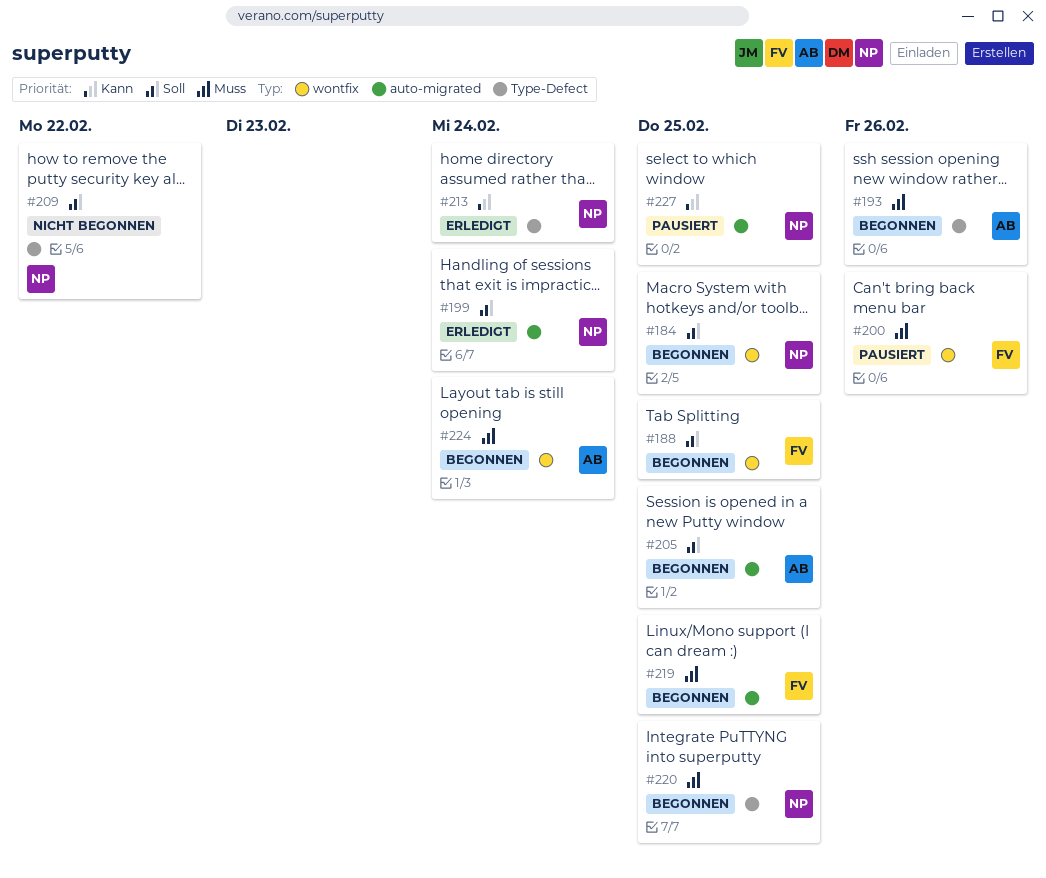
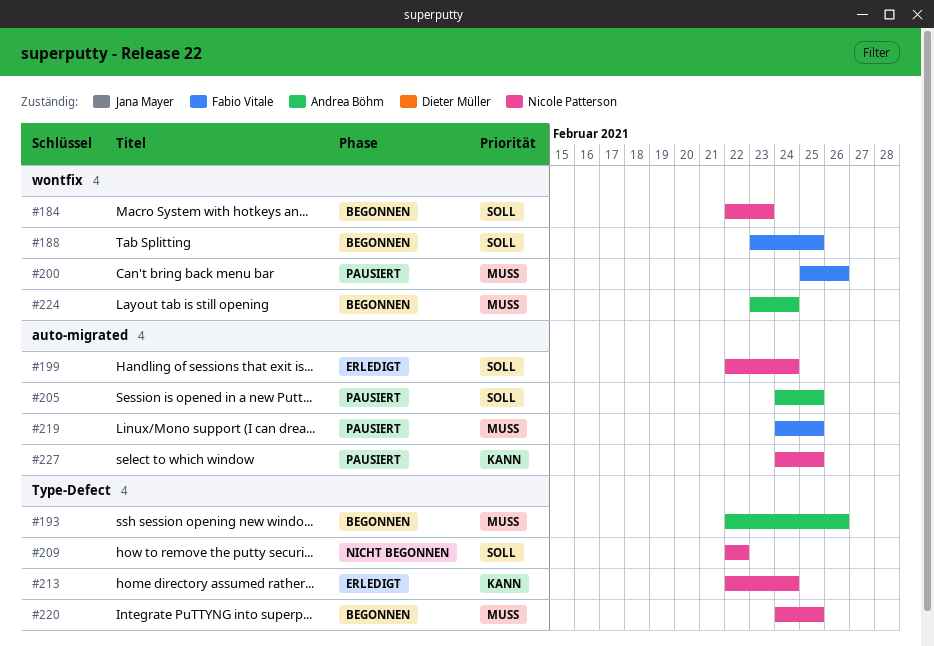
#184, due: Feb 25 -> Feb 23
#205, status: Begonnen -> Pausiert
#219, status: Begonnen -> Pausiert

